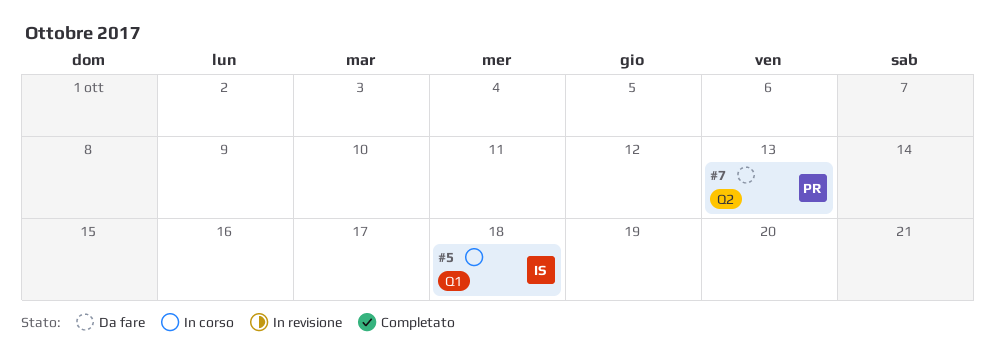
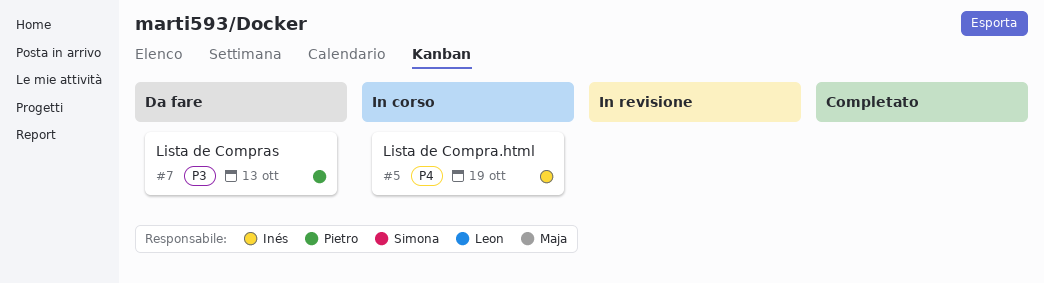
#5, due: Oct 18 -> Oct 19

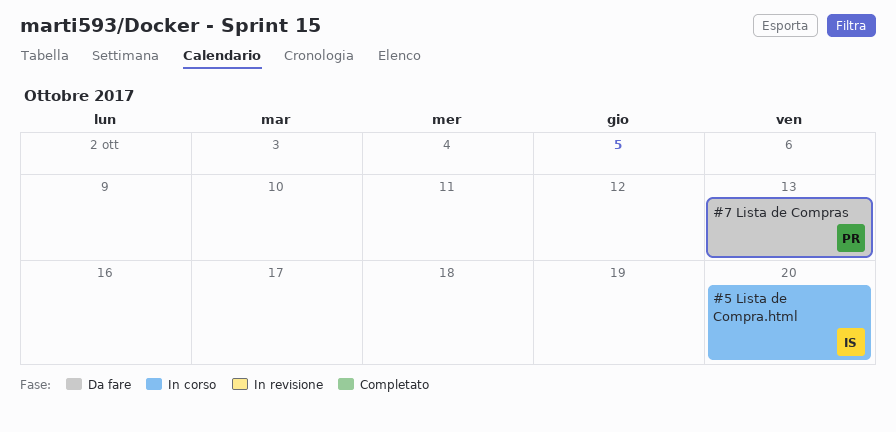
#5, due: Oct 19 -> Oct 20

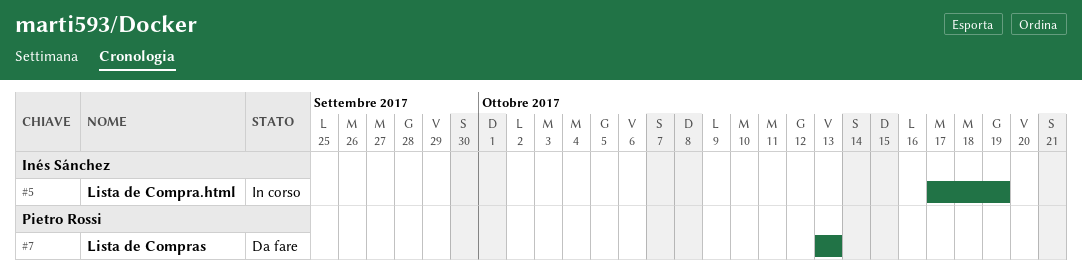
#5, due: Oct 20 -> Oct 19

